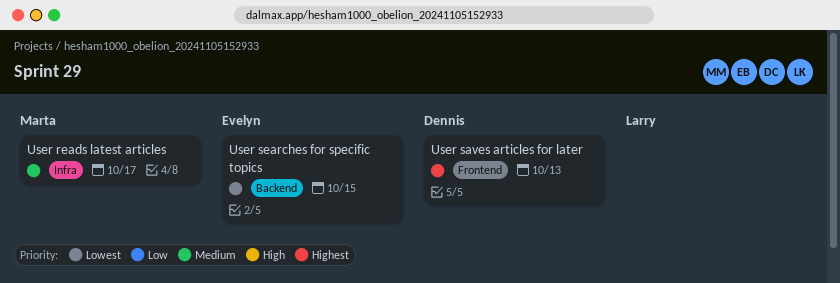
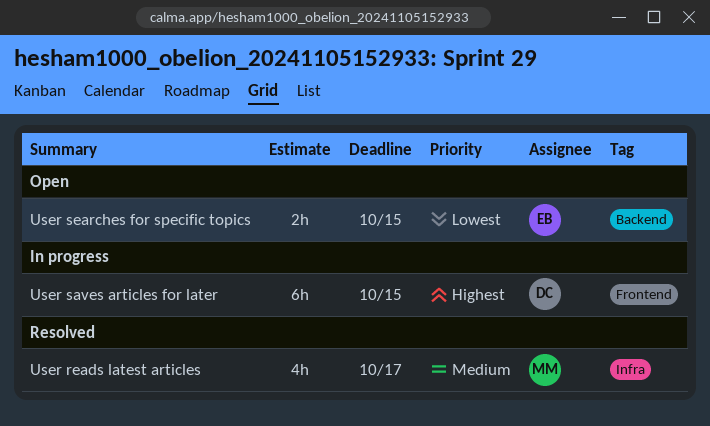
User saves articles for later, due: Oct 13 -> Oct 15

